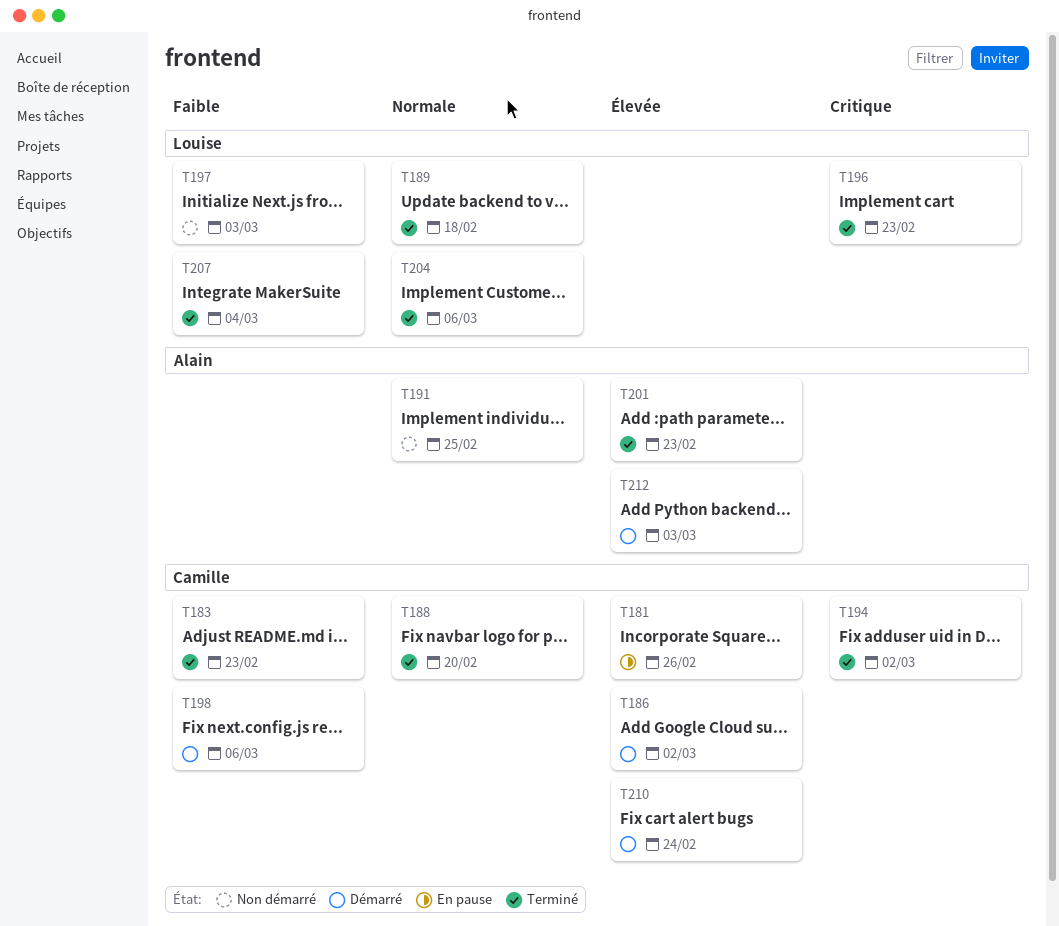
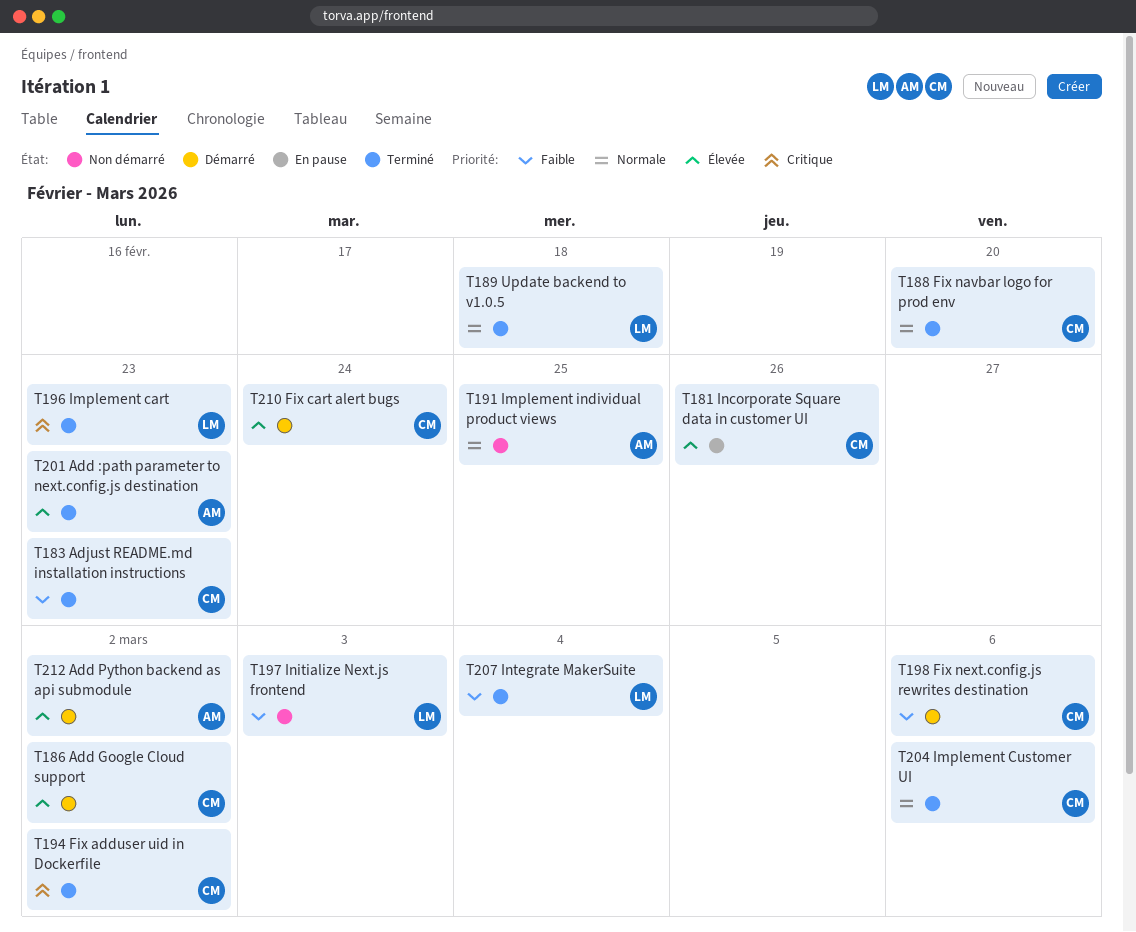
T204, owner: Louise -> Camille
T212, due: Mar 3 -> Mar 2

